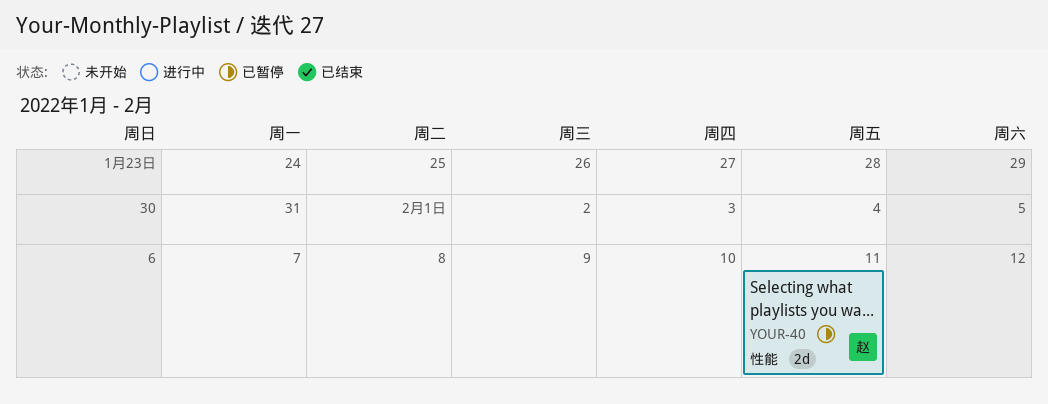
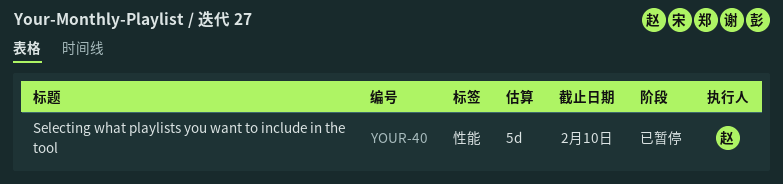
YOUR-40, estimate: 2d -> 5d
YOUR-40, due: Feb 11 -> Feb 10

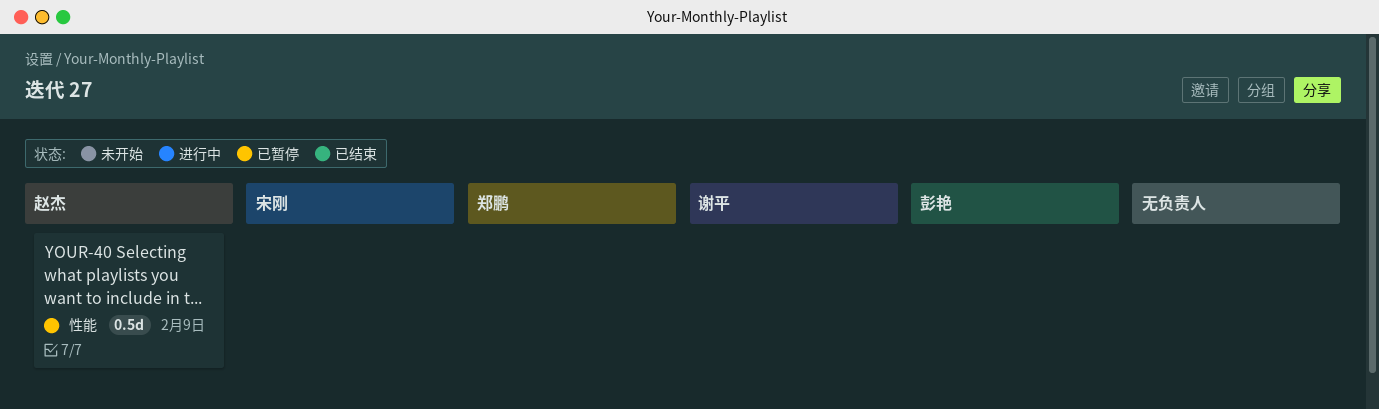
YOUR-40, estimate: 5d -> 0.5d
YOUR-40, due: Feb 10 -> Feb 9

